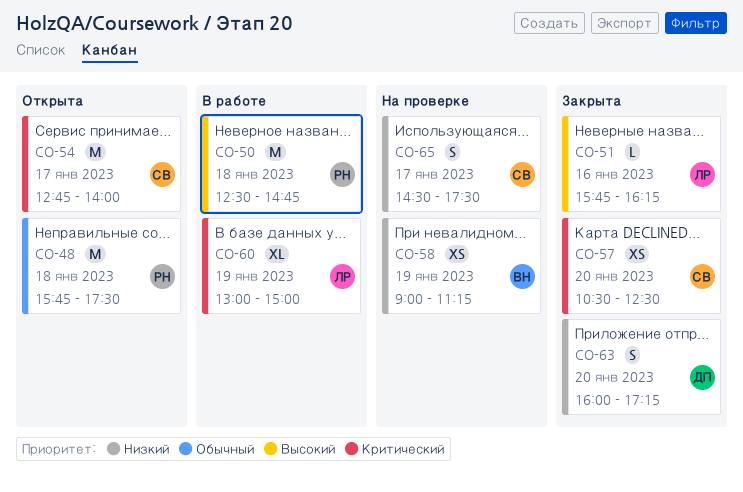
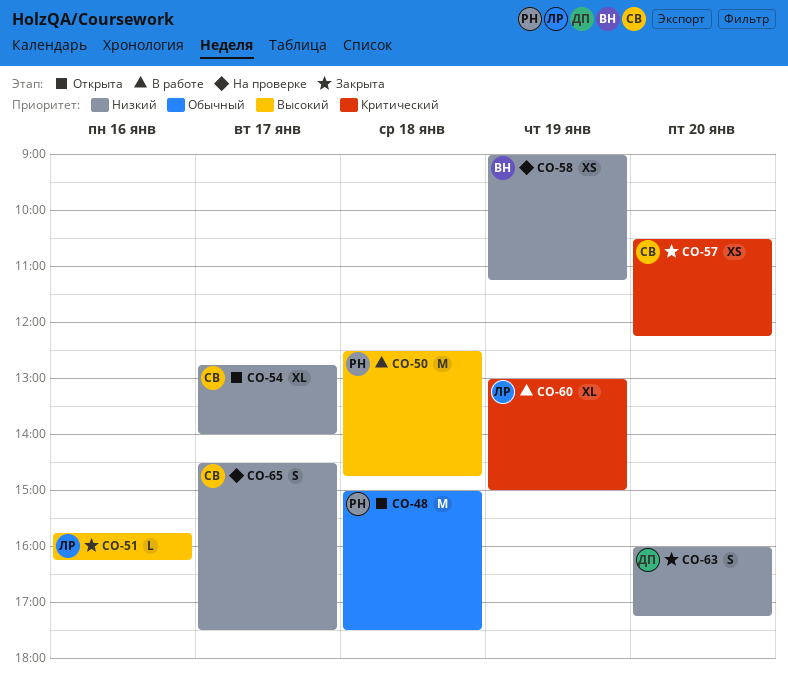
CO-48, begins: 15:45 -> 15:00
CO-54, priority: Критический -> Низкий
CO-54, estimate: M -> XL
CO-57, ends: 12:30 -> 12:15

